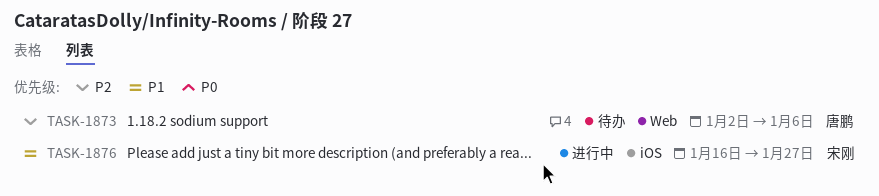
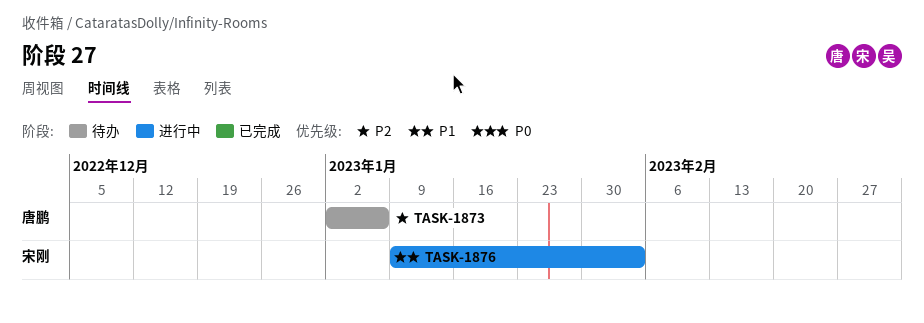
TASK-1876, start: Jan 16 -> Jan 9
TASK-1876, due: Jan 27 -> Feb 3

